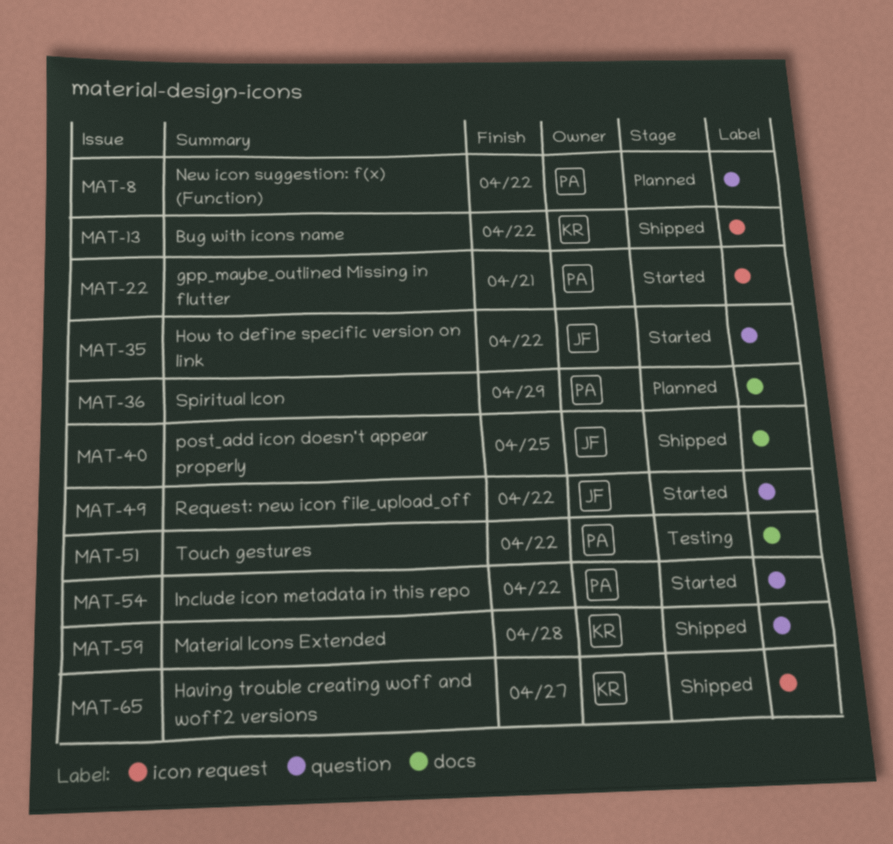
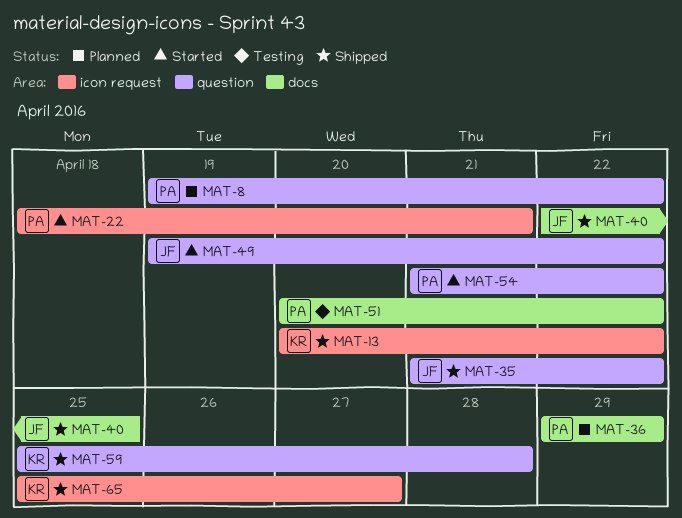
MAT-35, status: Started -> Shipped

